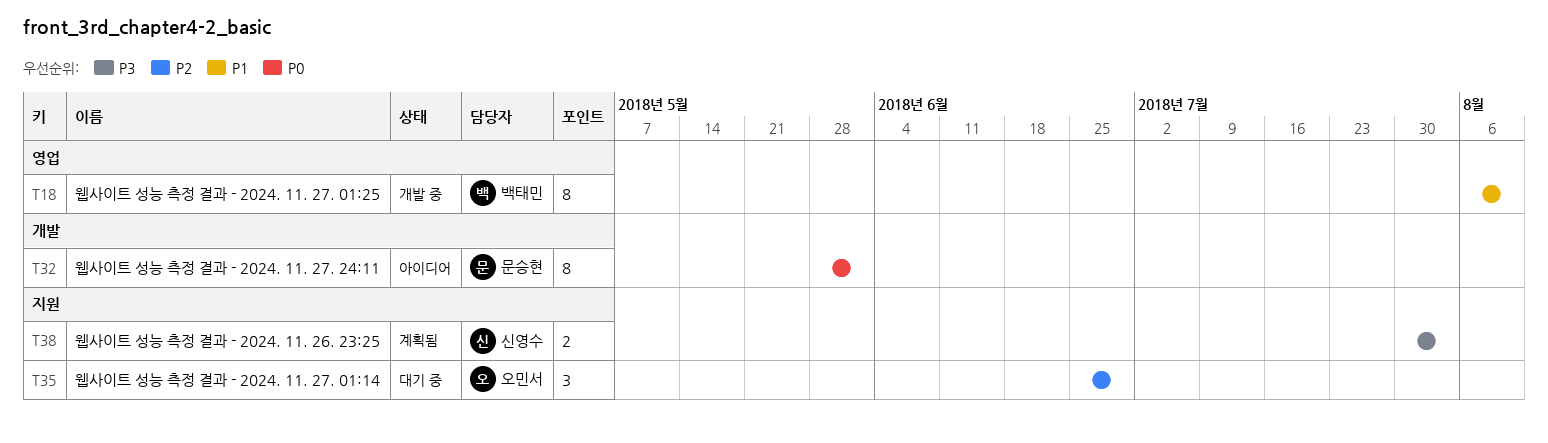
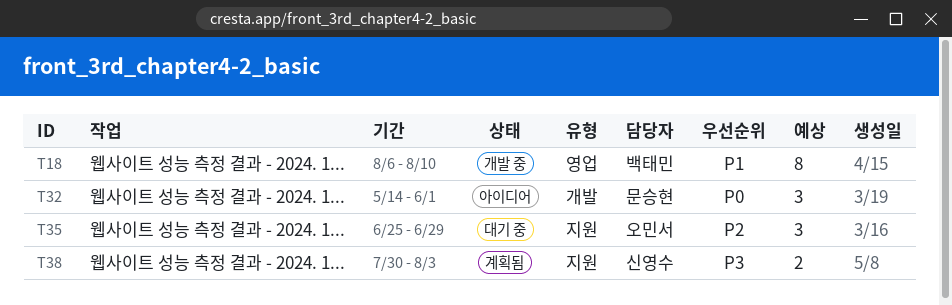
T32, estimate: 8 -> 3
T32, start: May 28 -> May 14

